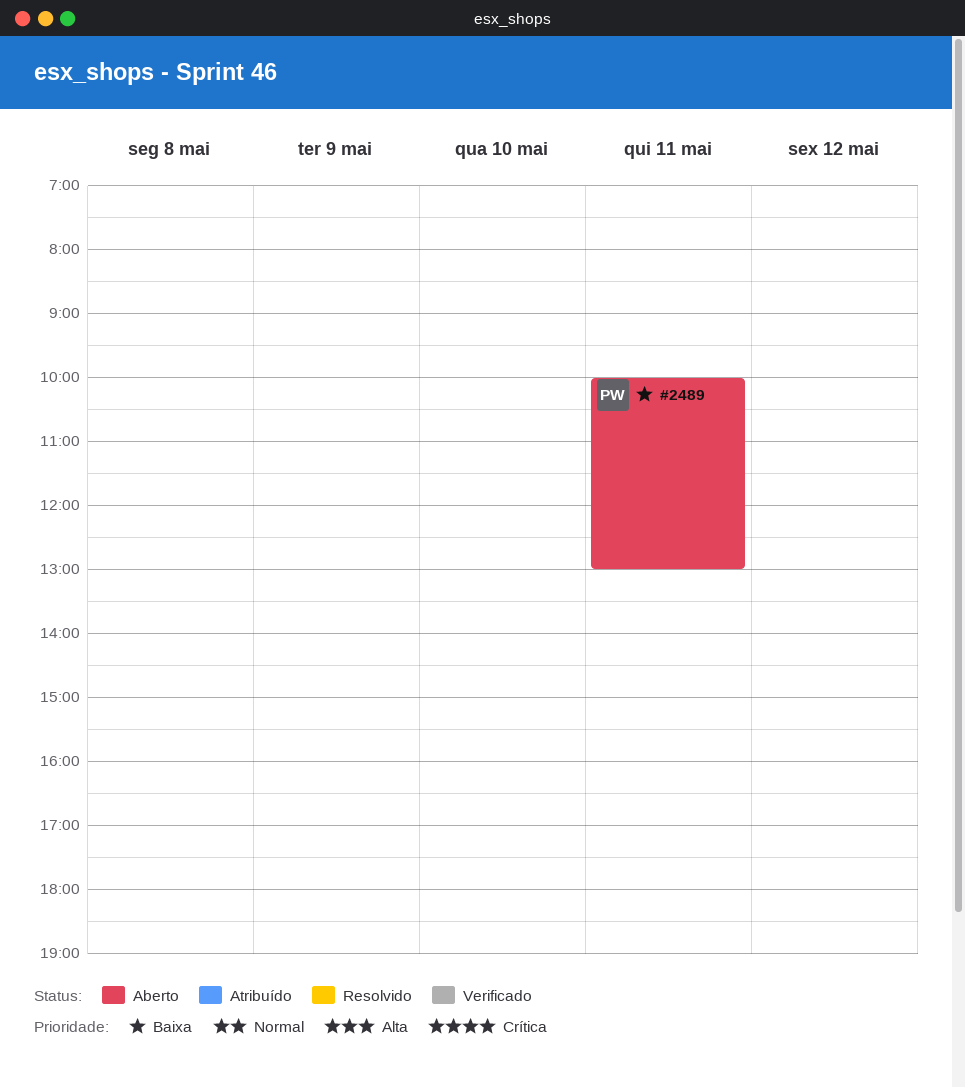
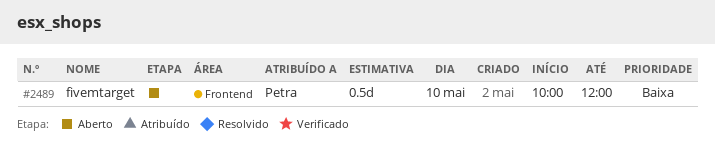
#2489, day: May 11 -> May 10
#2489, ends: 13:00 -> 12:00

